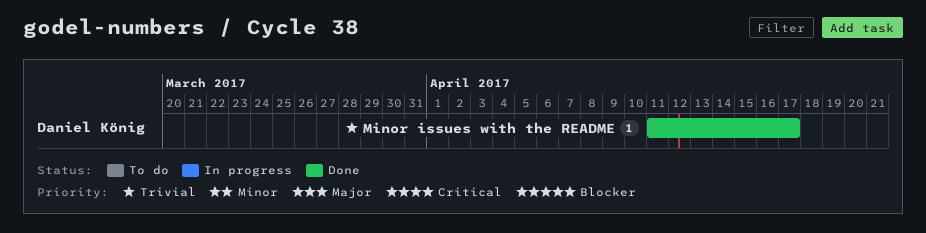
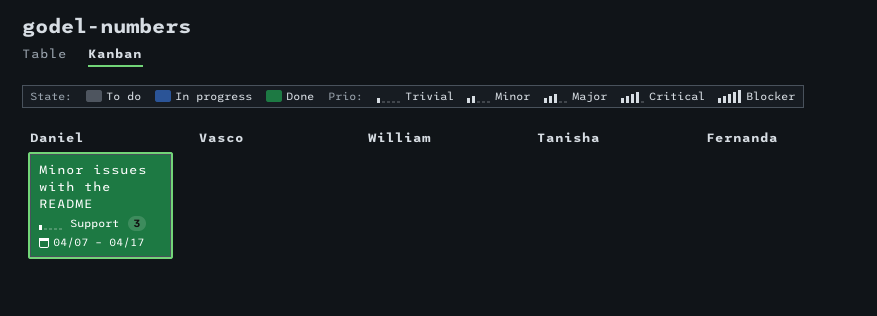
Minor issues with the README, estimate: 1 -> 3
Minor issues with the README, start: Apr 11 -> Apr 7

